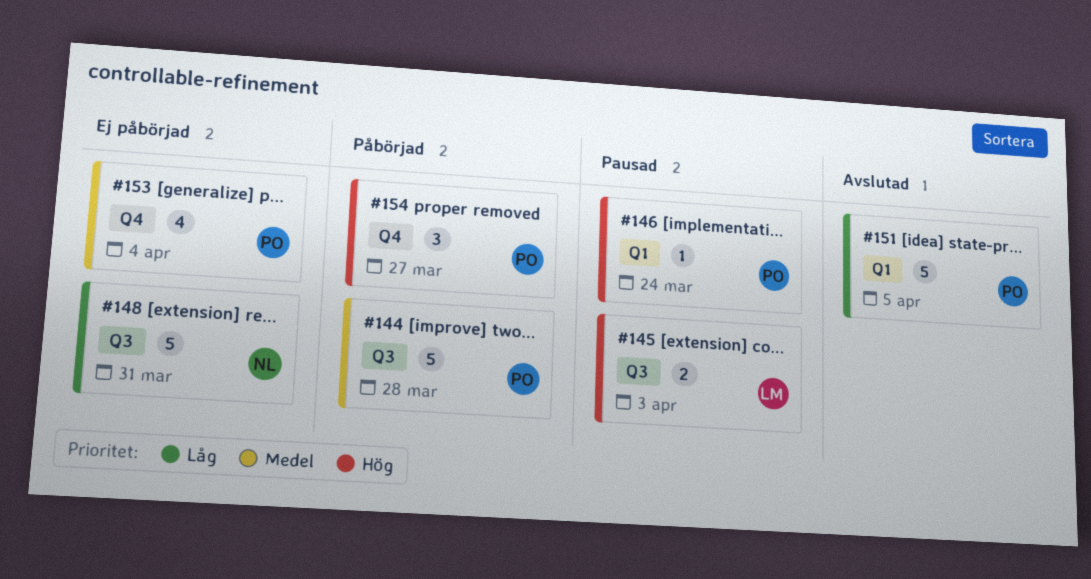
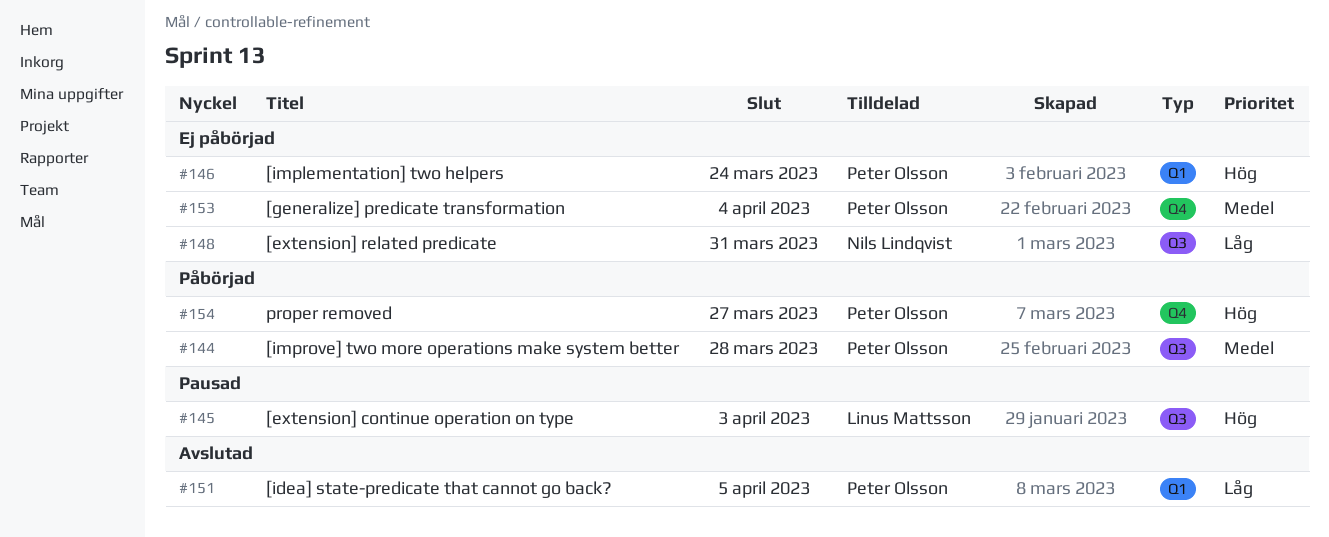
#146, status: Pausad -> Ej påbörjad

